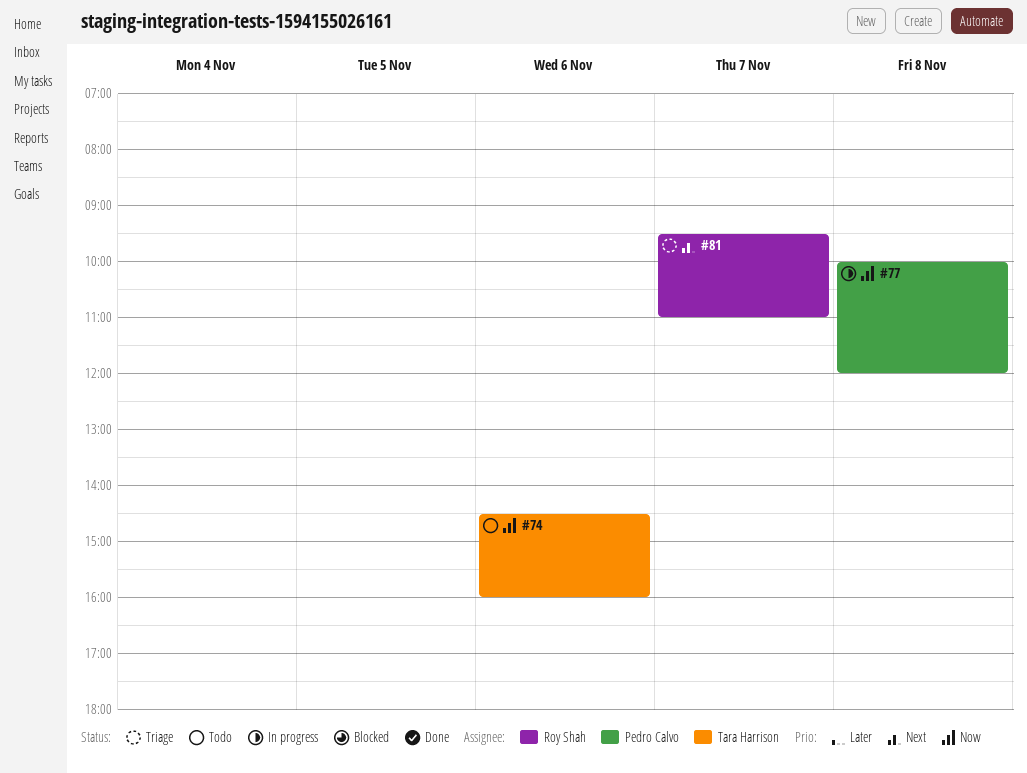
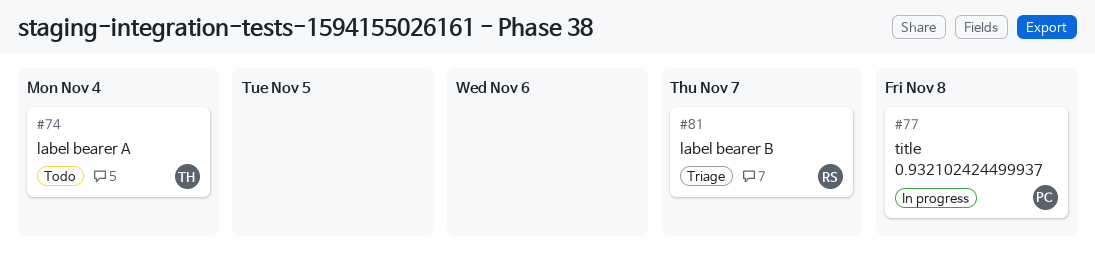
#74, day: Nov 6 -> Nov 4

